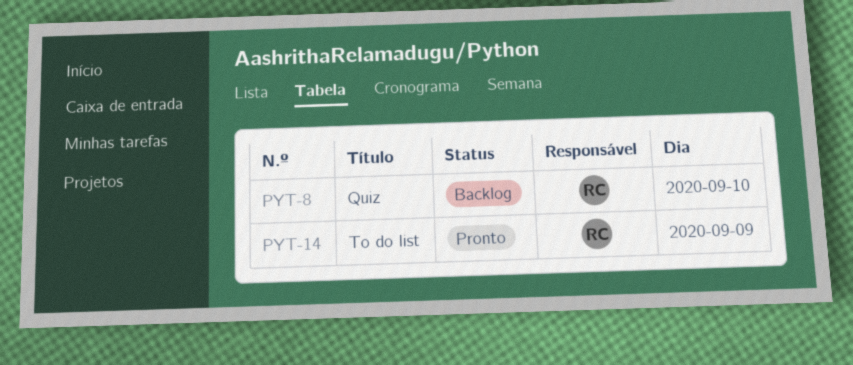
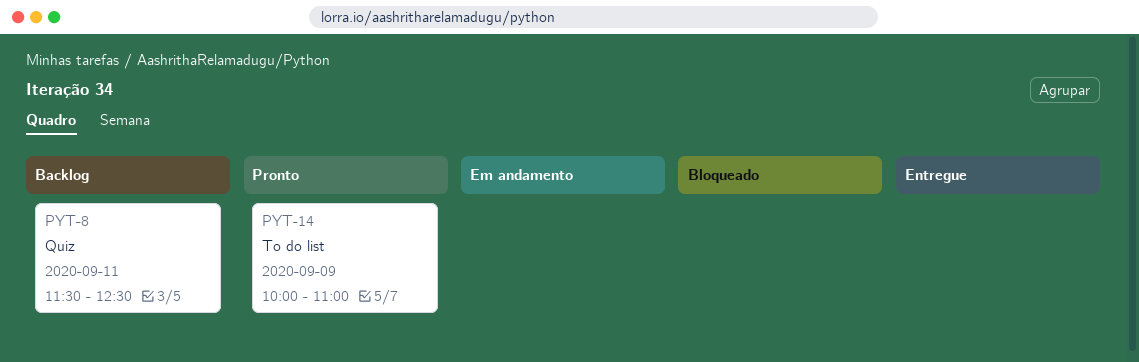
PYT-8, day: Sep 10 -> Sep 11

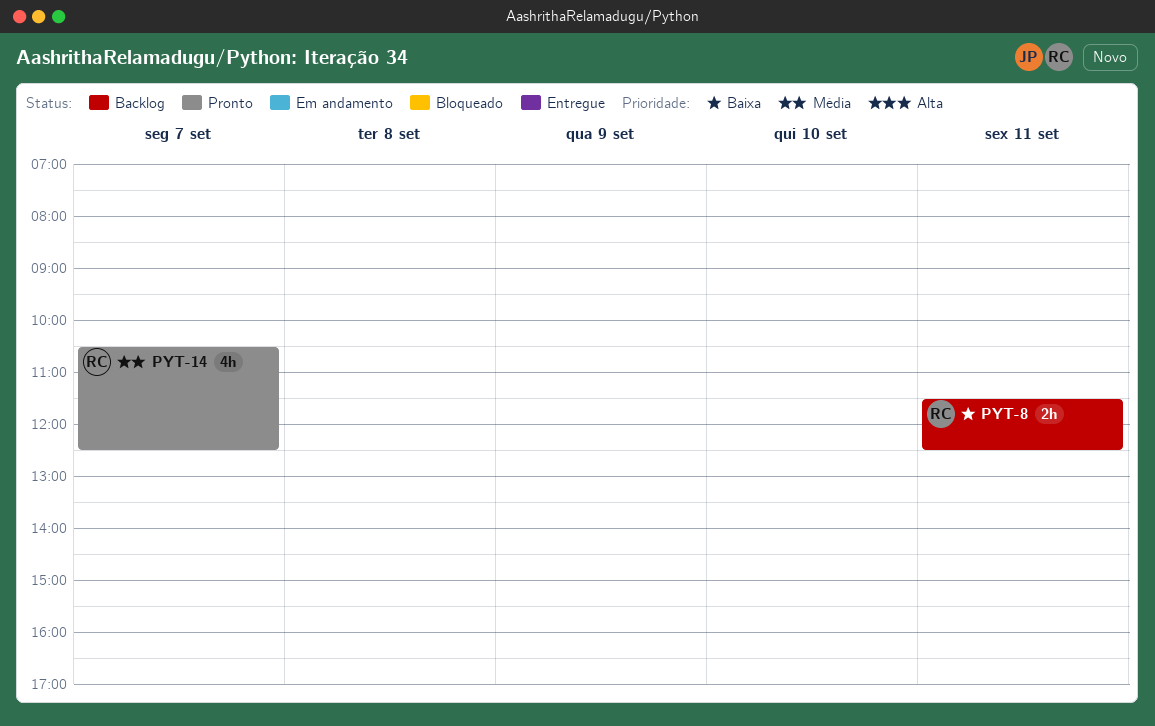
PYT-14, day: Sep 9 -> Sep 7
PYT-14, begins: 10:00 -> 10:30
PYT-14, ends: 11:00 -> 12:30

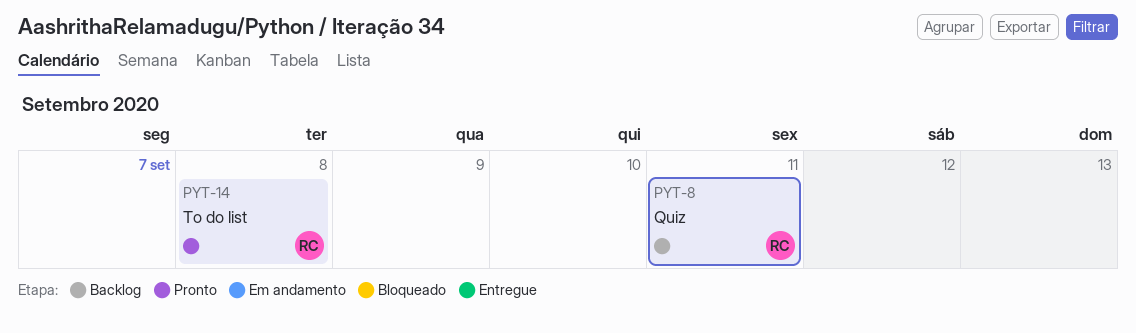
PYT-14, day: Sep 7 -> Sep 8

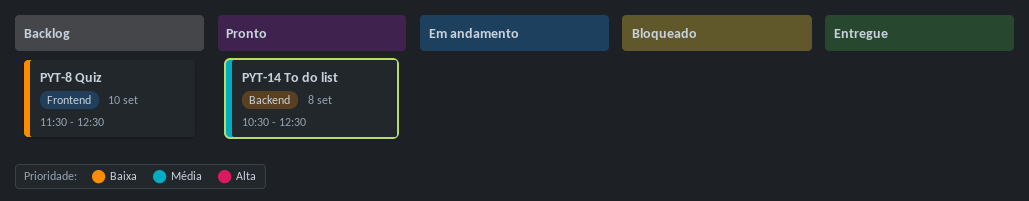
PYT-8, day: Sep 11 -> Sep 10

